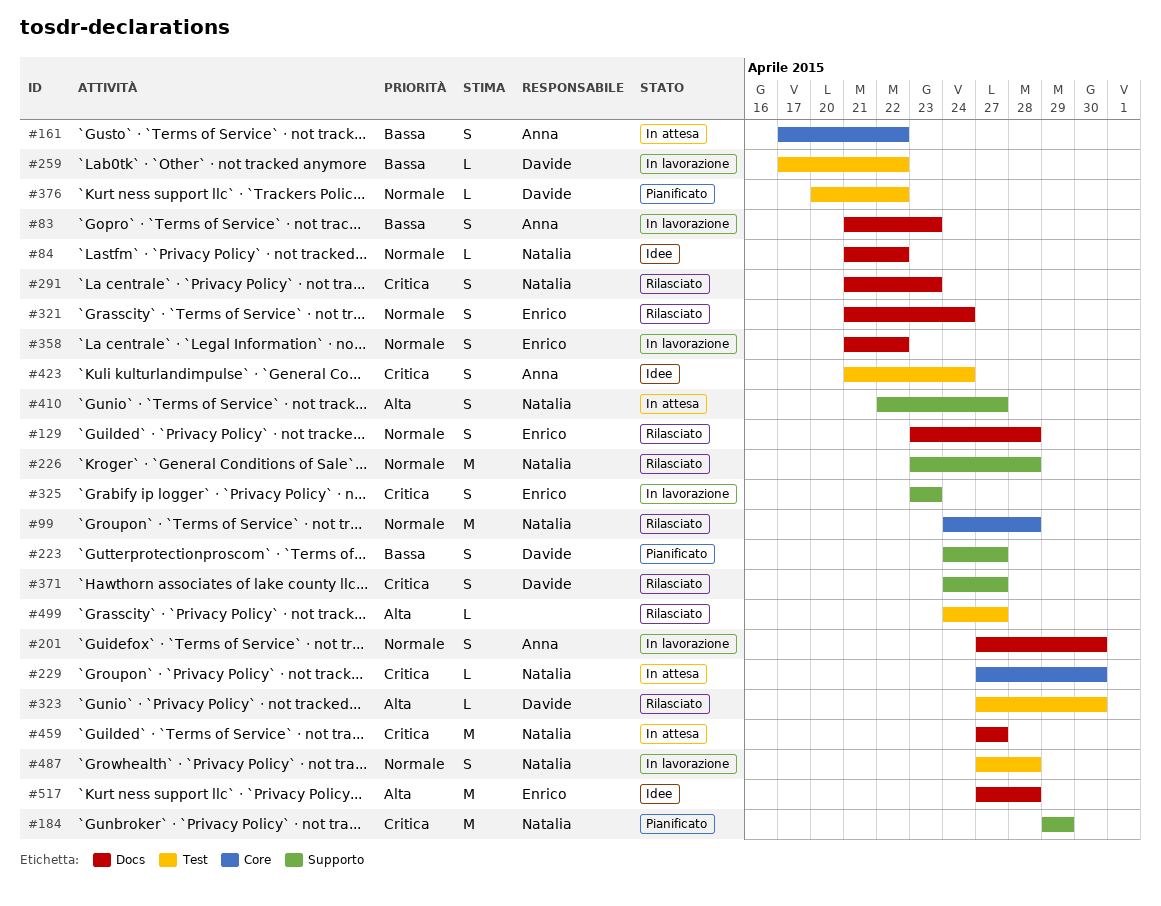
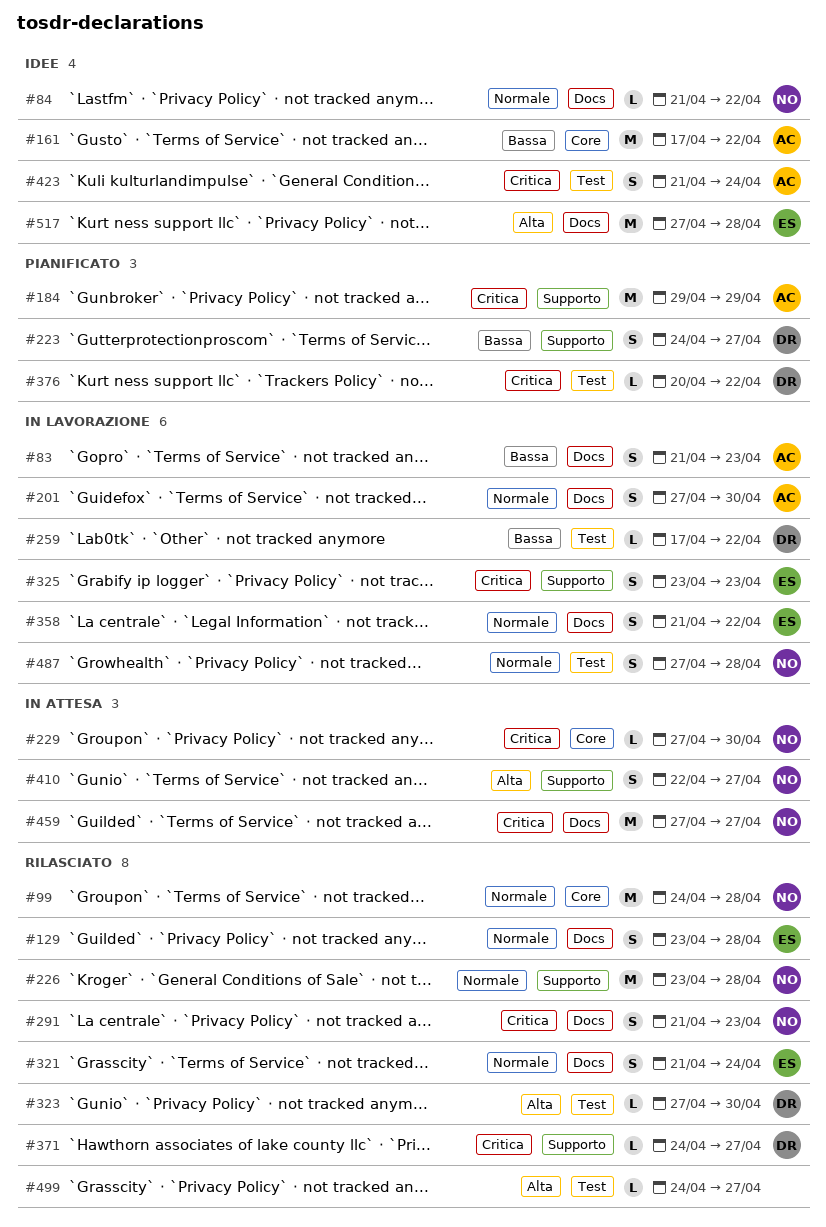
#161, status: In attesa -> Idee
#161, estimate: S -> M
#184, owner: Natalia -> Anna
#371, estimate: S -> L
#376, priority: Normale -> Critica

